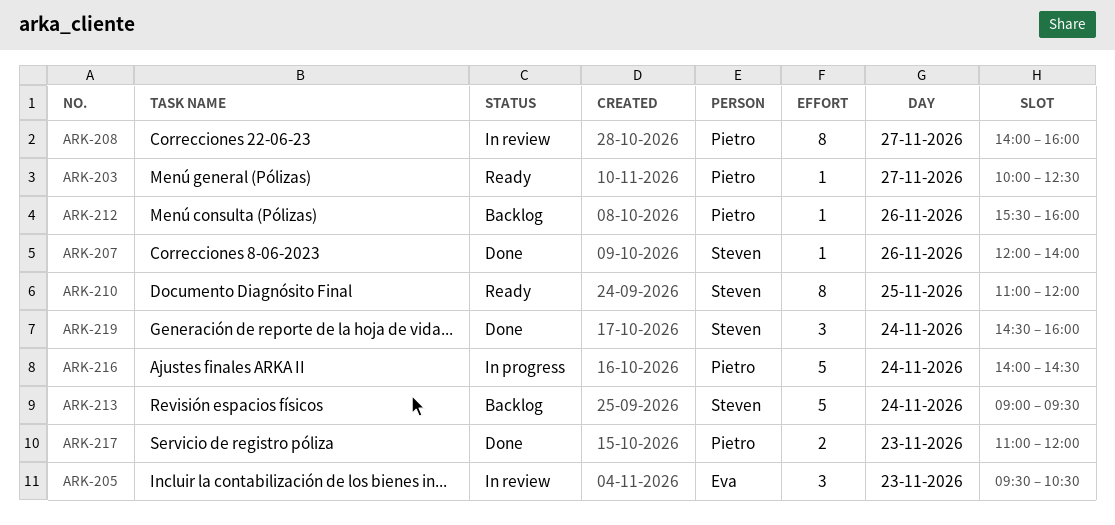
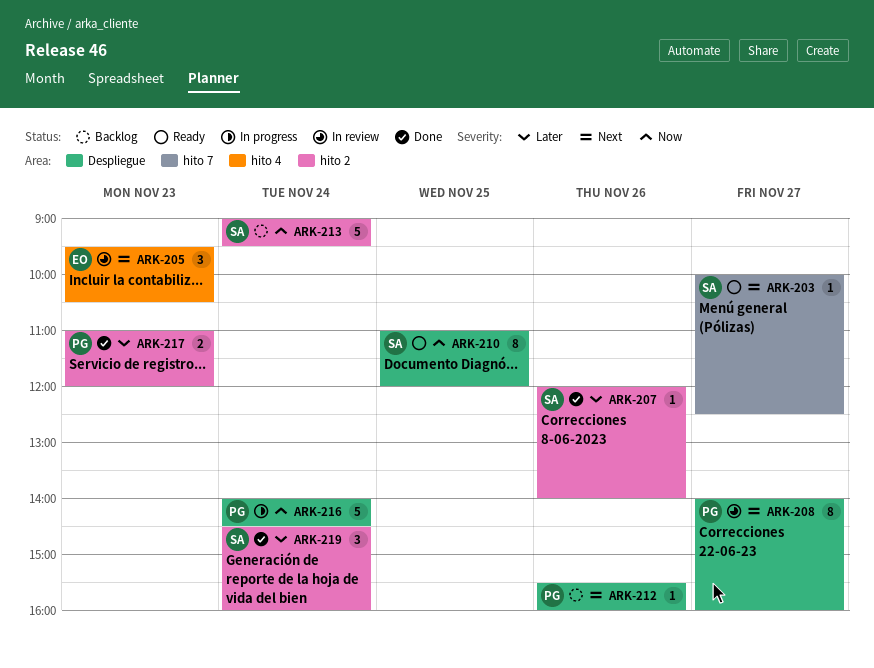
ARK-203, owner: Pietro -> Steven

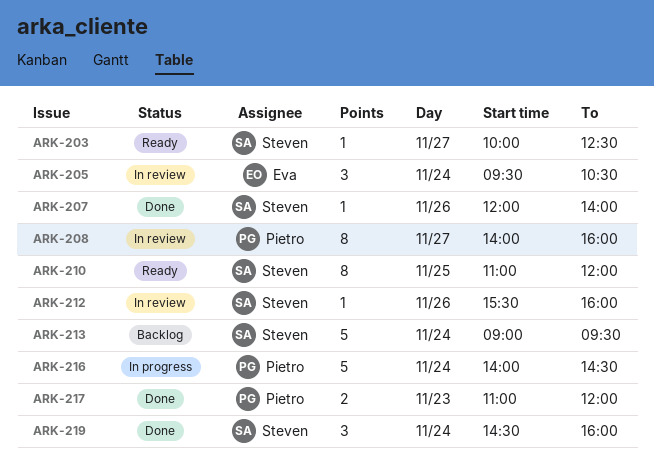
ARK-205, day: Nov 23 -> Nov 24
ARK-212, status: Backlog -> In review
ARK-212, owner: Pietro -> Steven

